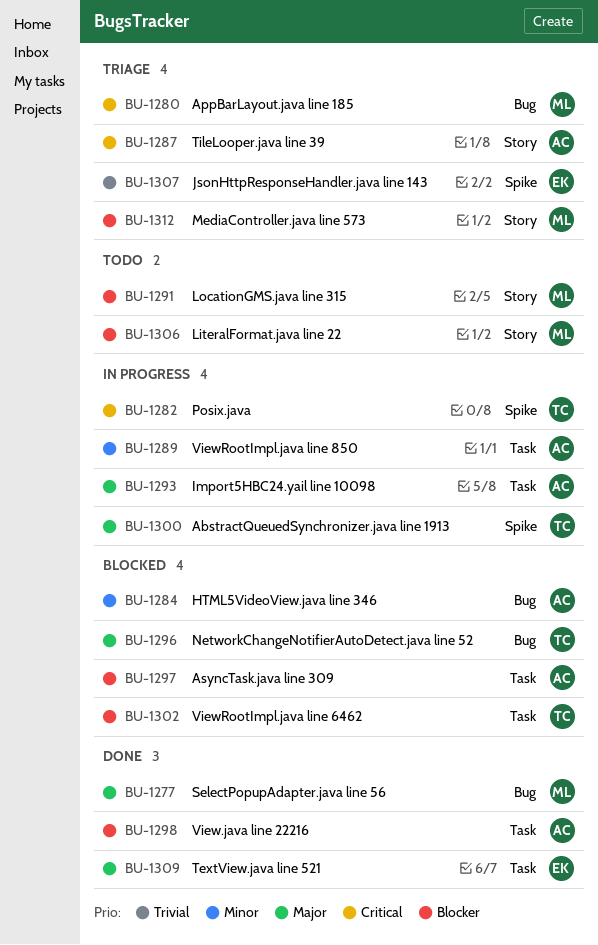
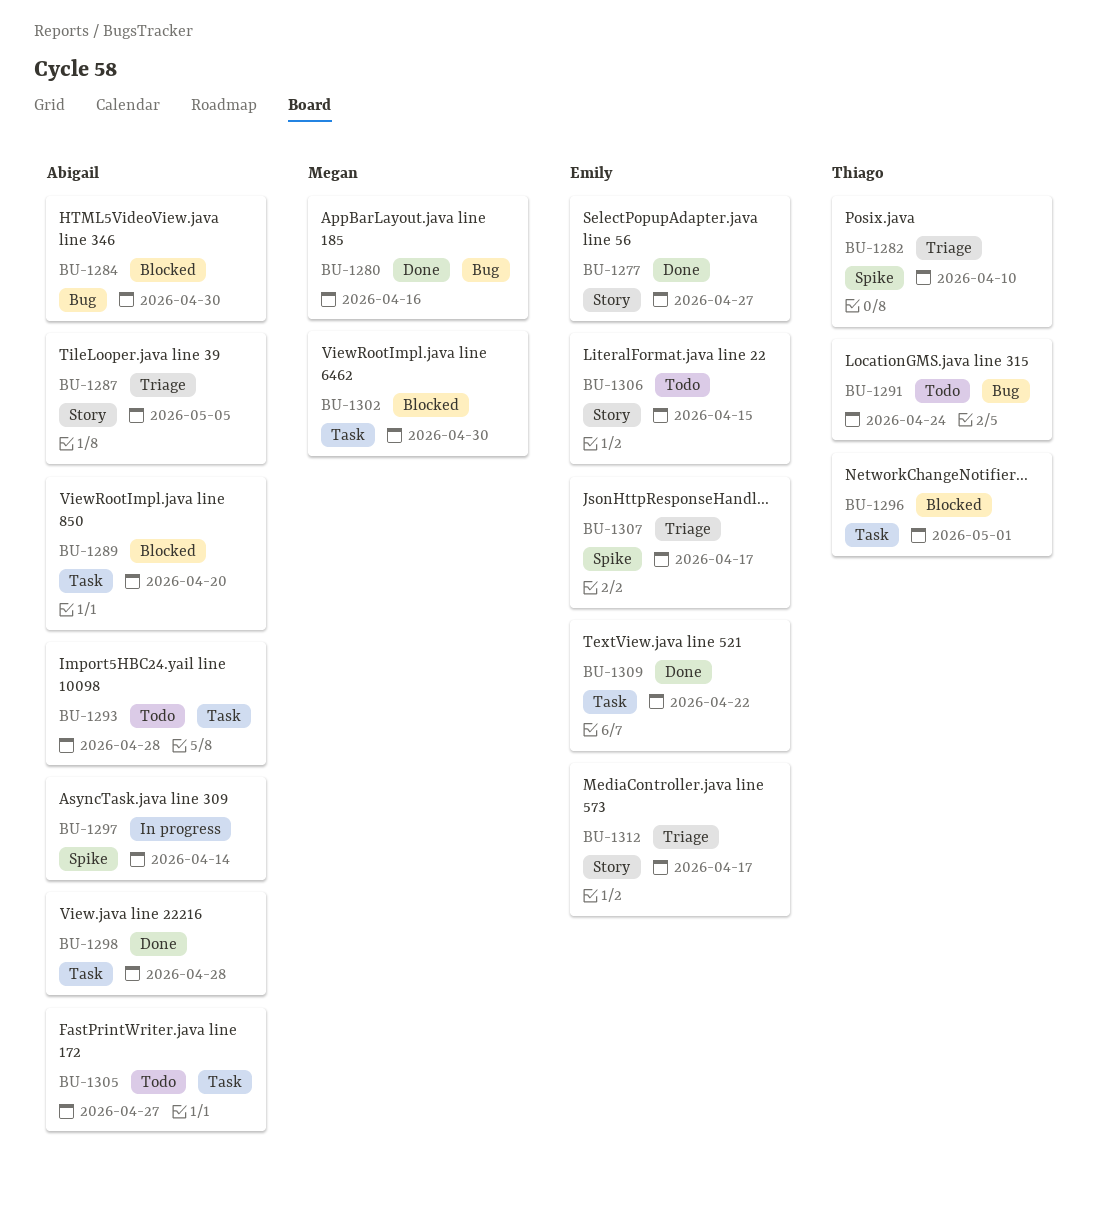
BU-1277, owner: Megan -> Emily
BU-1277, label: Bug -> Story
BU-1280, status: Triage -> Done
BU-1282, status: In progress -> Triage
BU-1289, status: In progress -> Blocked
BU-1291, owner: Megan -> Thiago
BU-1291, label: Story -> Bug
BU-1293, status: In progress -> Todo
BU-1296, label: Bug -> Task
BU-1297, status: Blocked -> In progress
BU-1297, label: Task -> Spike
BU-1300: present -> none
BU-1302, owner: Thiago -> Megan
BU-1305: none -> present
BU-1306, owner: Megan -> Emily
BU-1312, owner: Megan -> Emily

